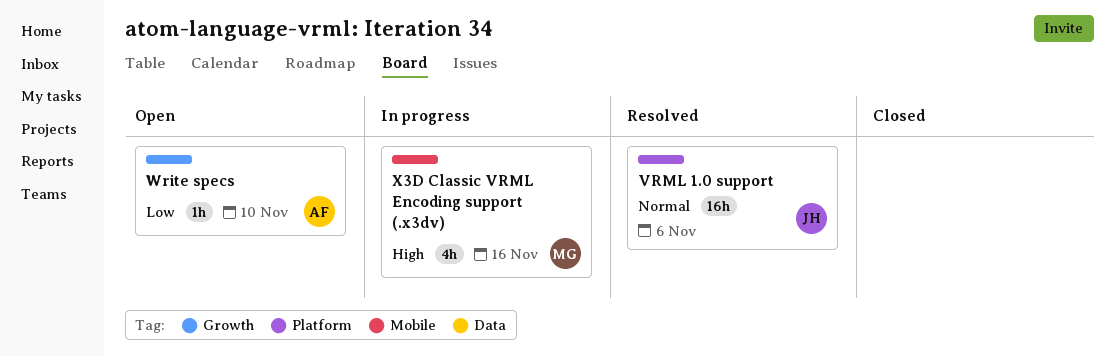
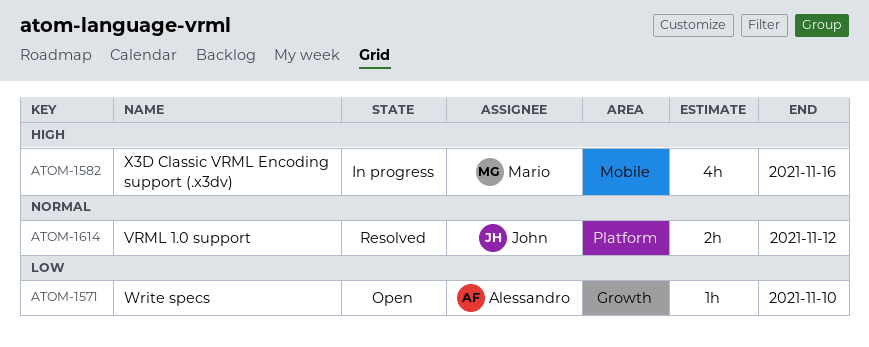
VRML 1.0 support, estimate: 16h -> 2h
VRML 1.0 support, due: Nov 6 -> Nov 12

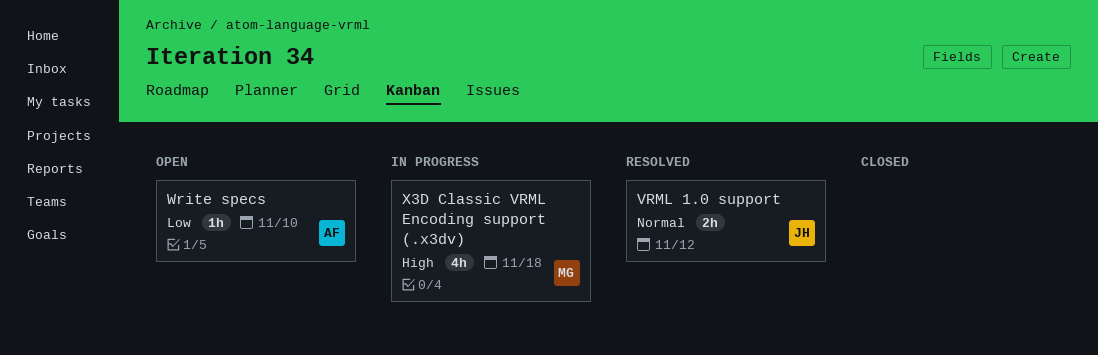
X3D Classic VRML Encoding support (.x3dv), due: Nov 16 -> Nov 18

